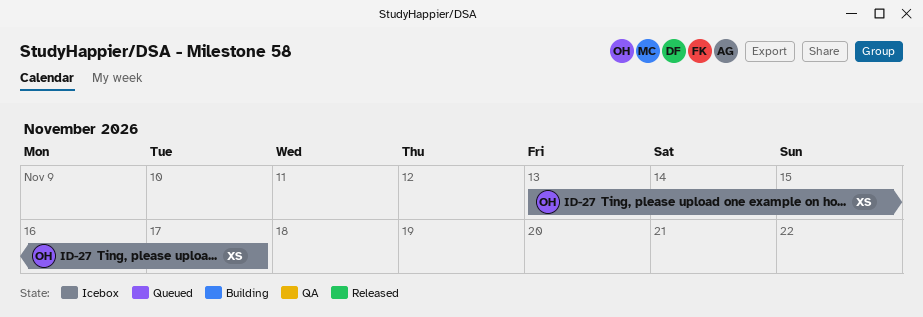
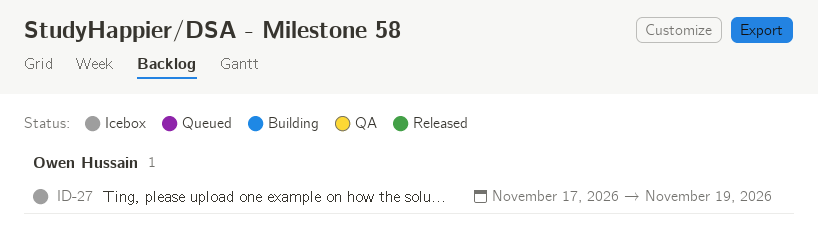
ID-27, start: Nov 13 -> Nov 17
ID-27, due: Nov 17 -> Nov 19

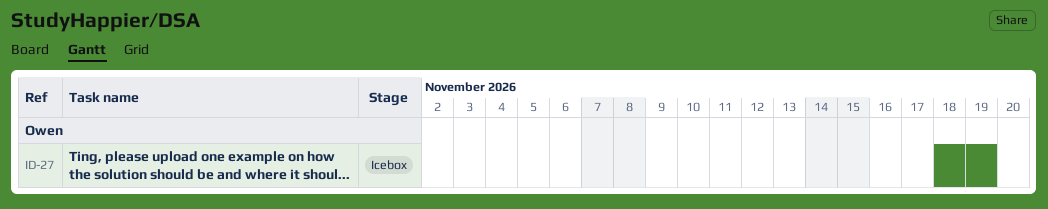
ID-27, start: Nov 17 -> Nov 18

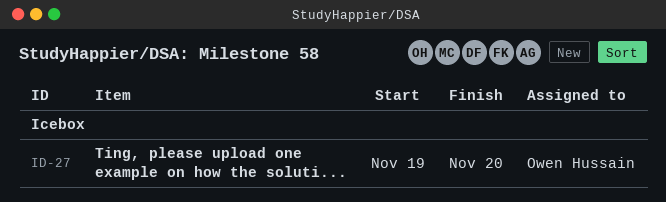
ID-27, start: Nov 18 -> Nov 19
ID-27, due: Nov 19 -> Nov 20

